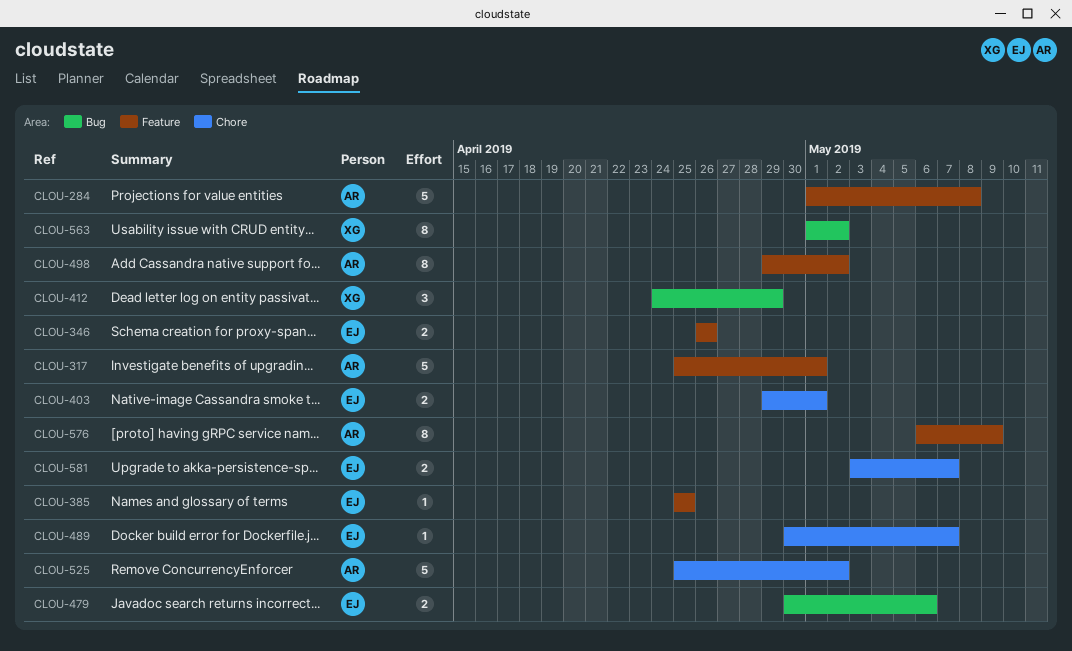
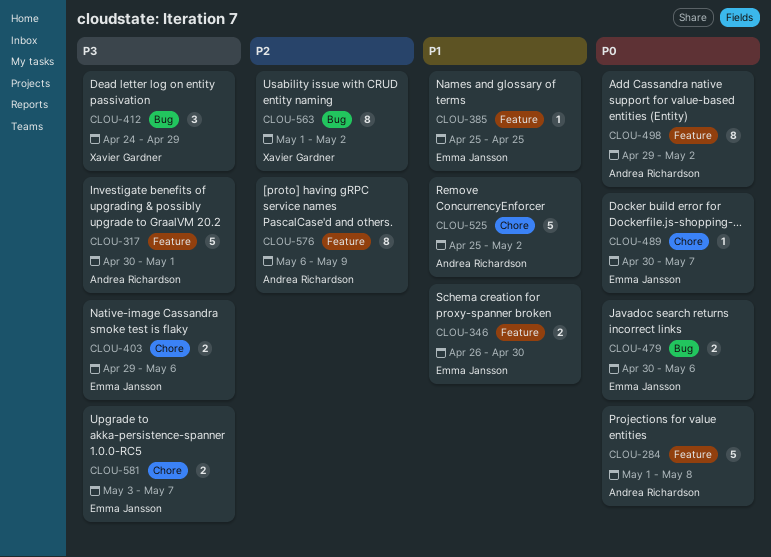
CLOU-317, start: Apr 25 -> Apr 30
CLOU-346, due: Apr 26 -> Apr 30
CLOU-403, due: May 1 -> May 6

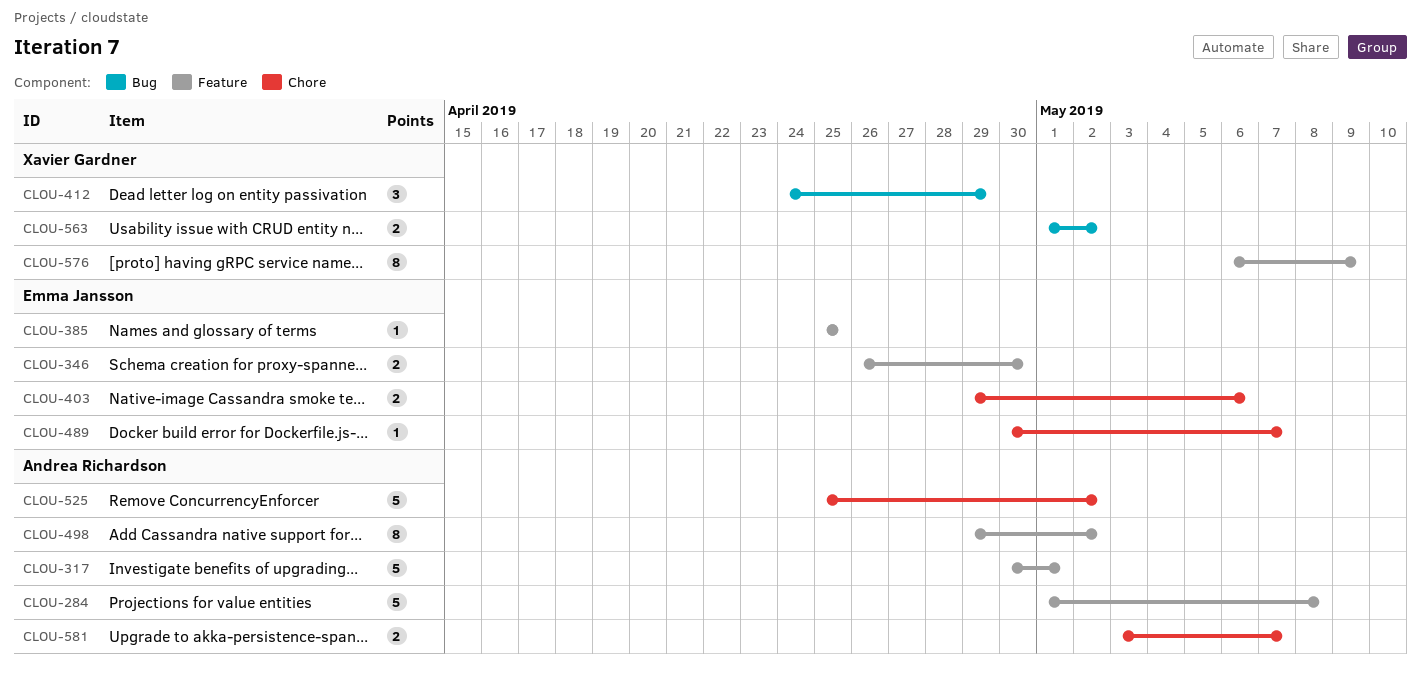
CLOU-479: present -> none
CLOU-563, estimate: 8 -> 2
CLOU-576, owner: Andrea Richardson -> Xavier Gardner
CLOU-581, owner: Emma Jansson -> Andrea Richardson

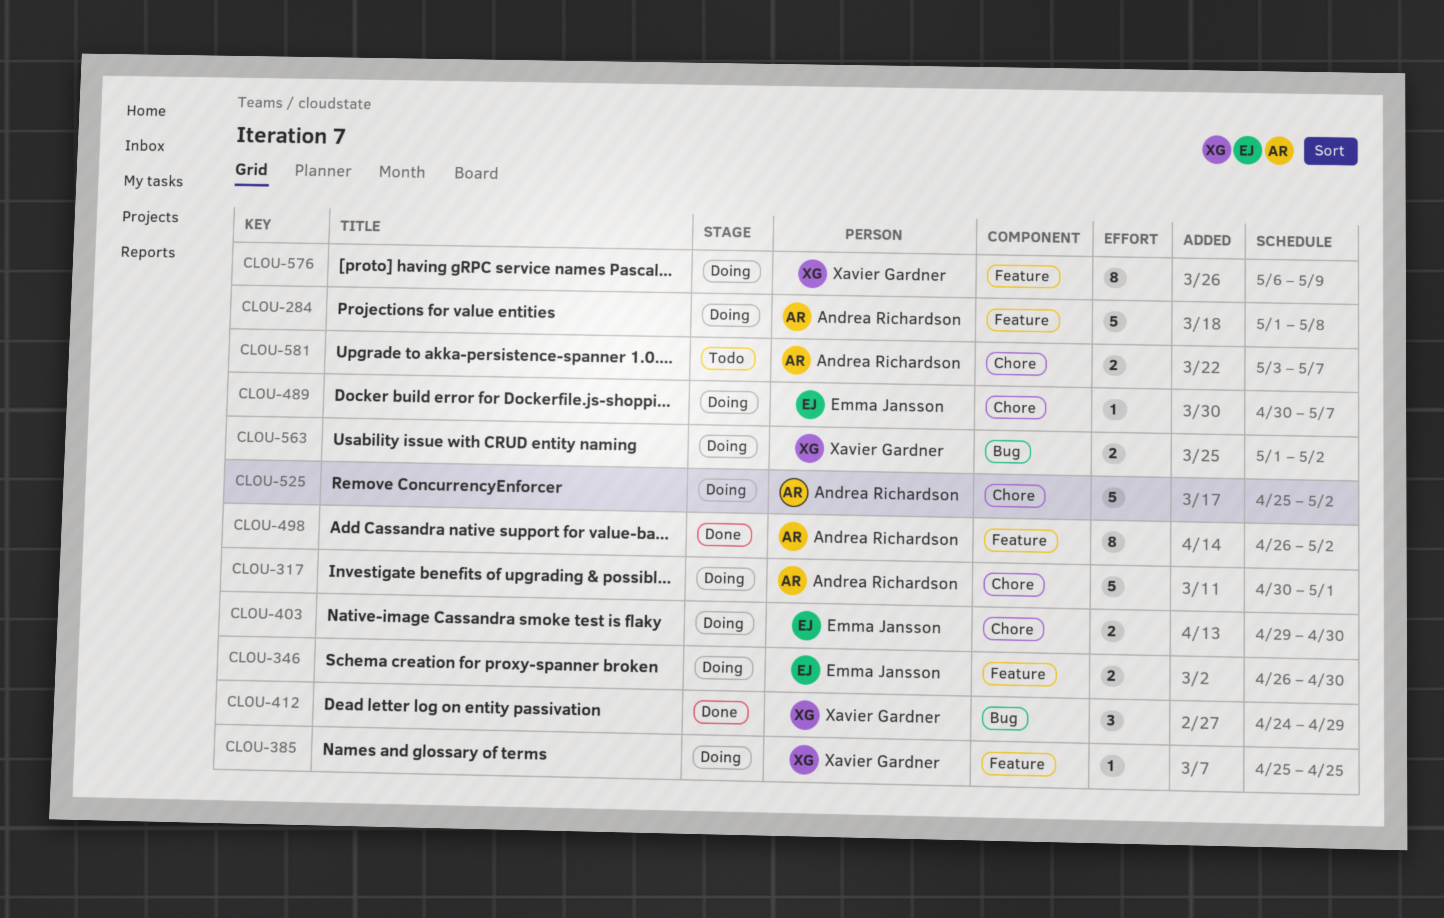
CLOU-317, label: Feature -> Chore
CLOU-385, owner: Emma Jansson -> Xavier Gardner
CLOU-403, due: May 6 -> Apr 30
CLOU-498, start: Apr 29 -> Apr 26

